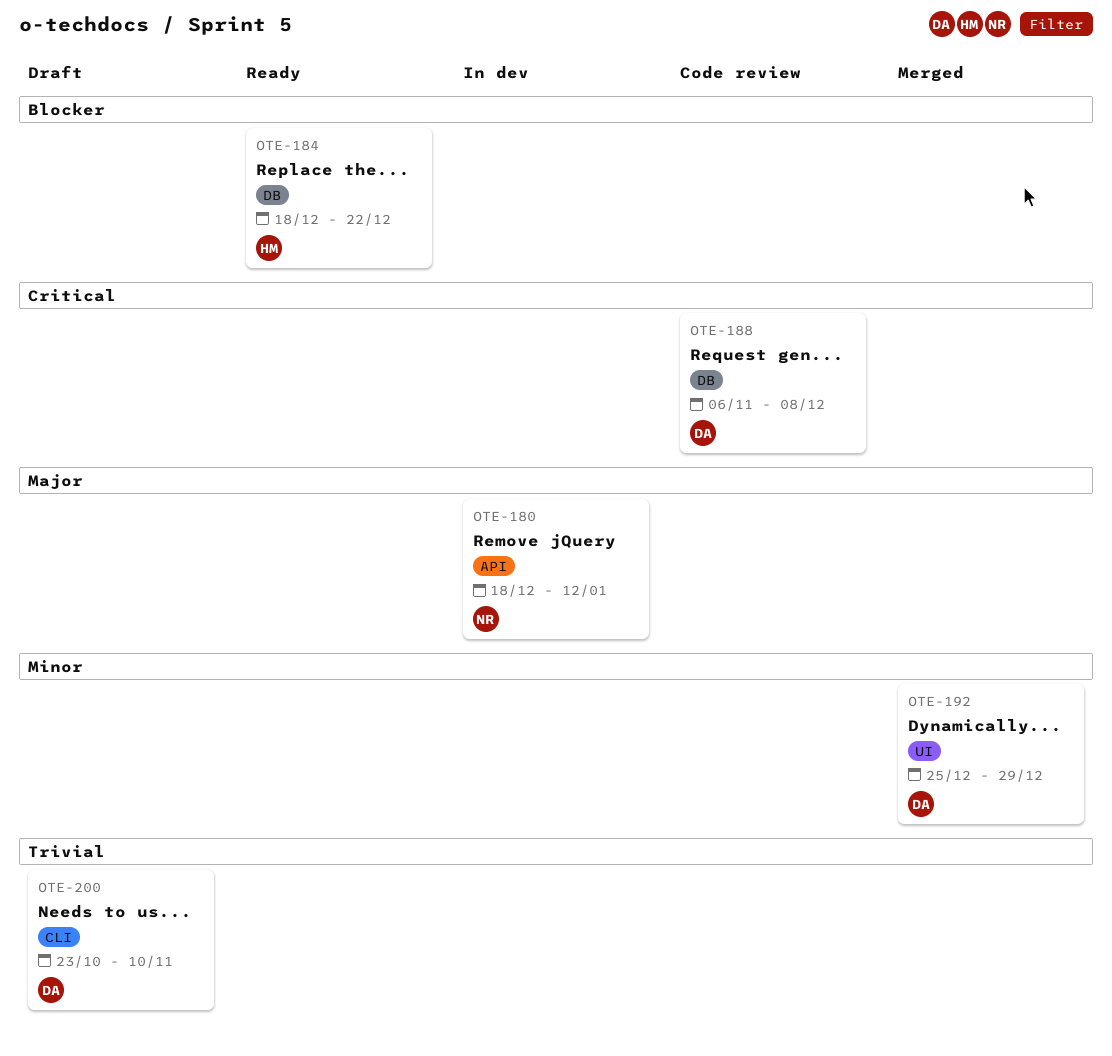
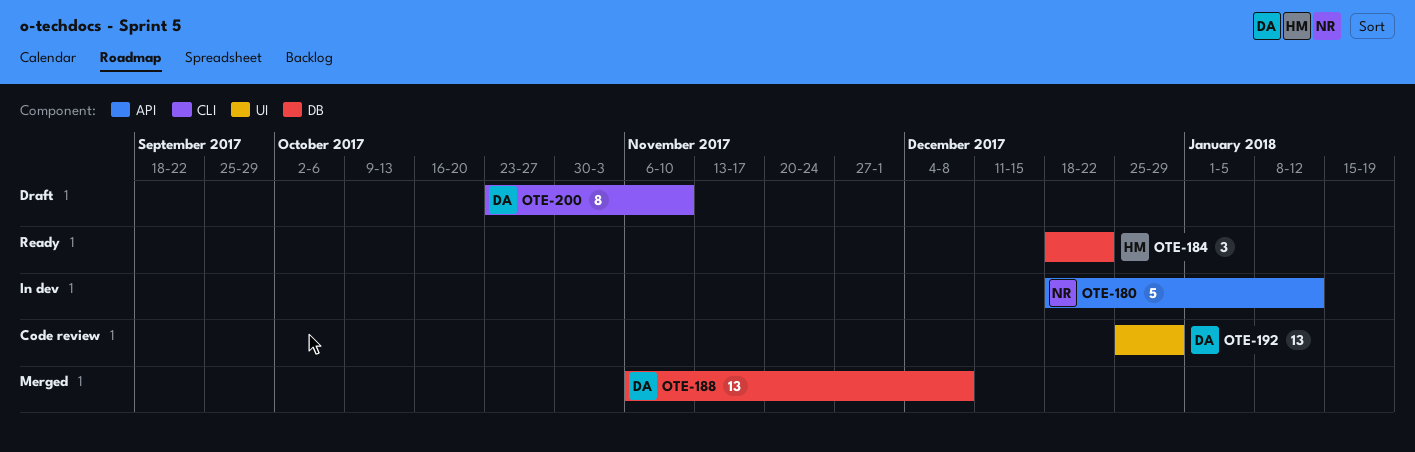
OTE-188, status: Code review -> Merged
OTE-192, status: Merged -> Code review

